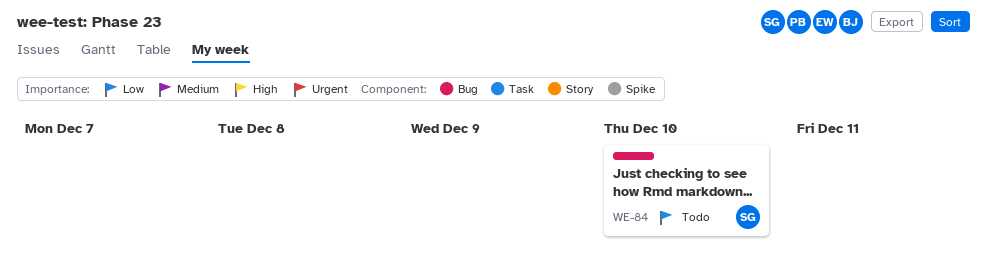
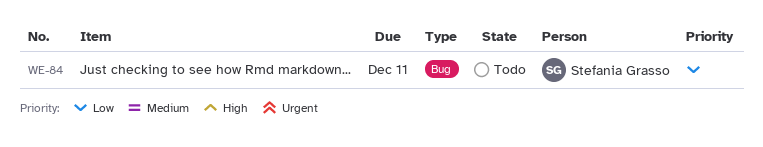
WE-84, due: Dec 10 -> Dec 11

